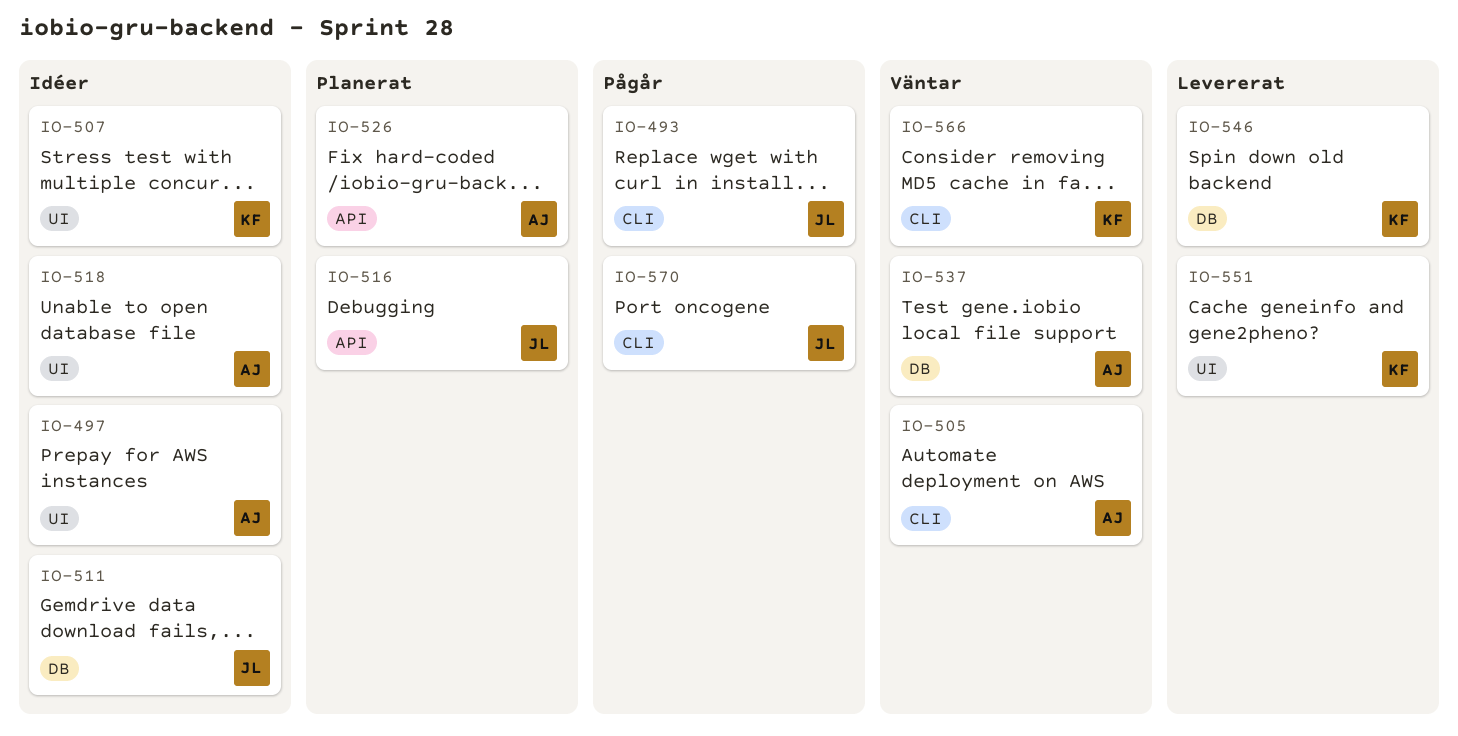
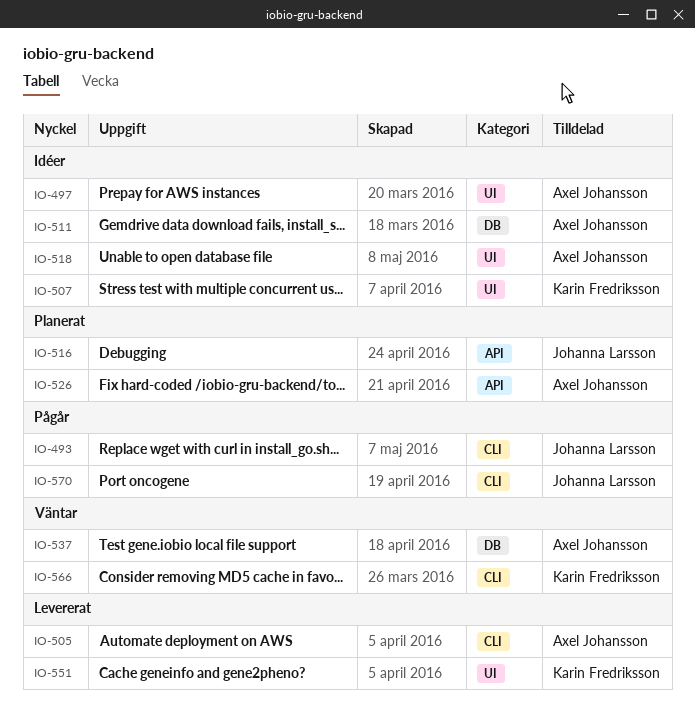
IO-505, status: Väntar -> Levererat
IO-511, owner: Johanna Larsson -> Axel Johansson
IO-546: present -> none

